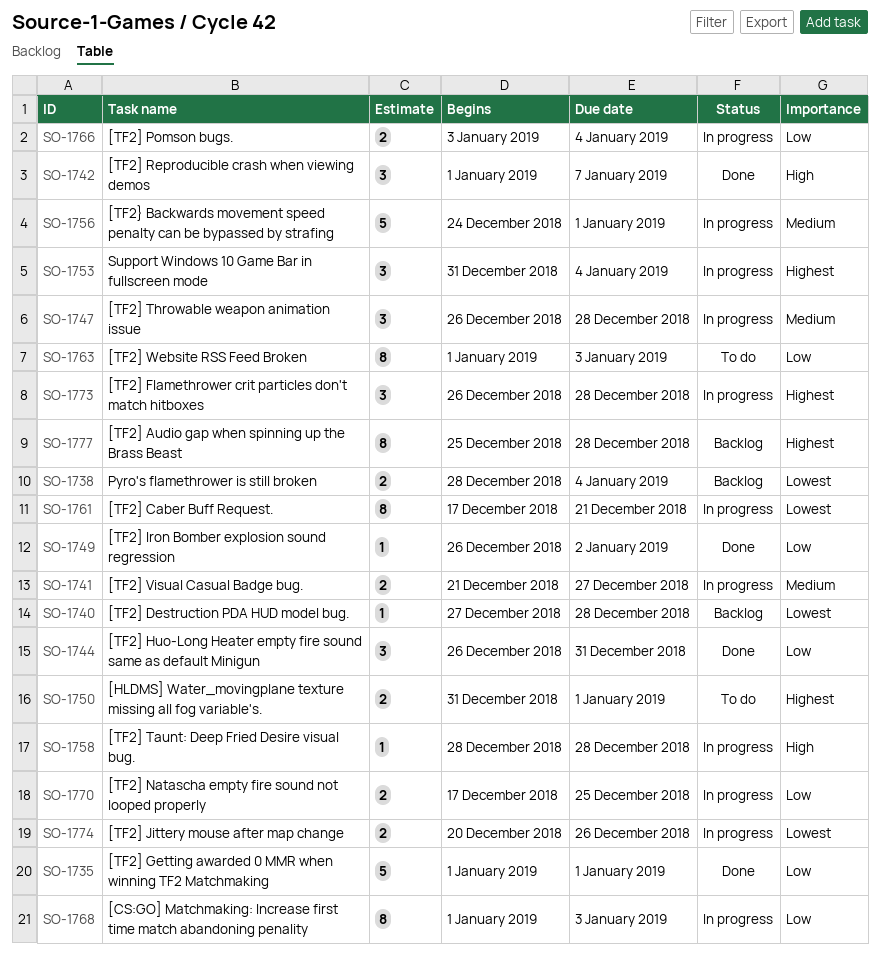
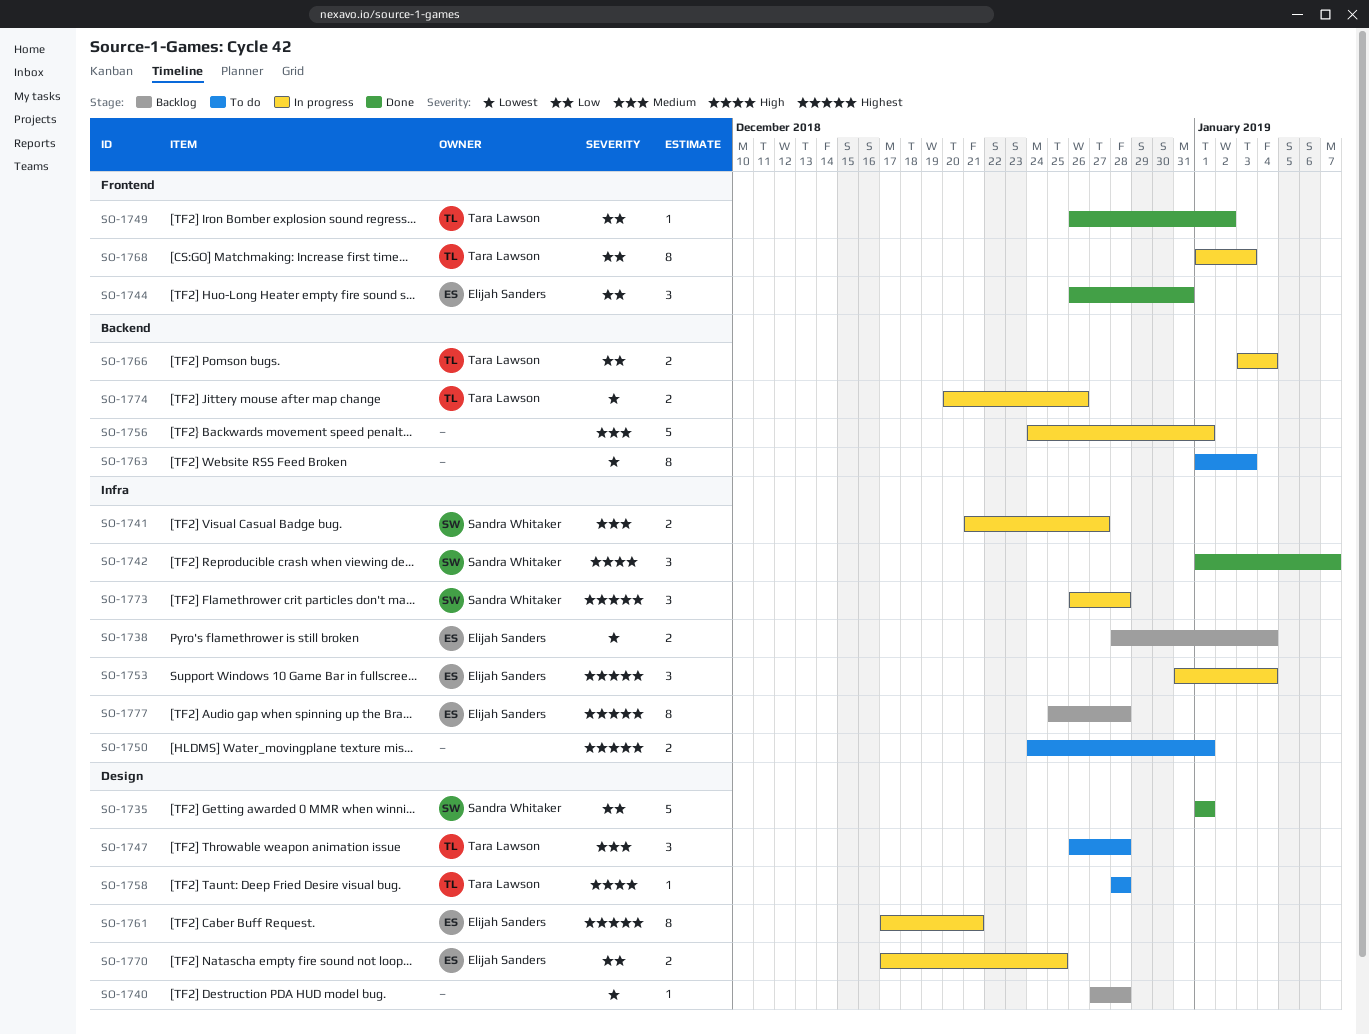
SO-1747, status: In progress -> To do
SO-1750, start: Dec 31 -> Dec 24
SO-1758, status: In progress -> To do
SO-1761, priority: Lowest -> Highest
SO-1763, priority: Low -> Lowest

